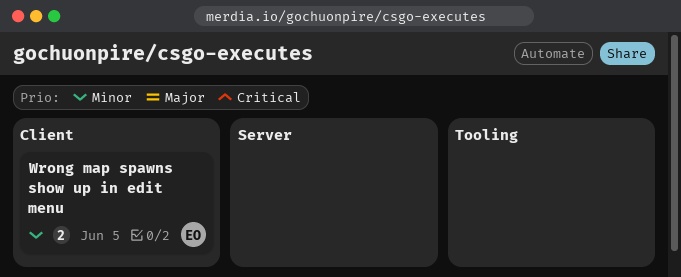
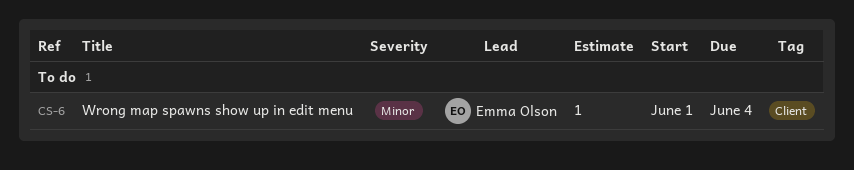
Wrong map spawns show up in edit menu, estimate: 2 -> 1
Wrong map spawns show up in edit menu, due: Jun 5 -> Jun 4

